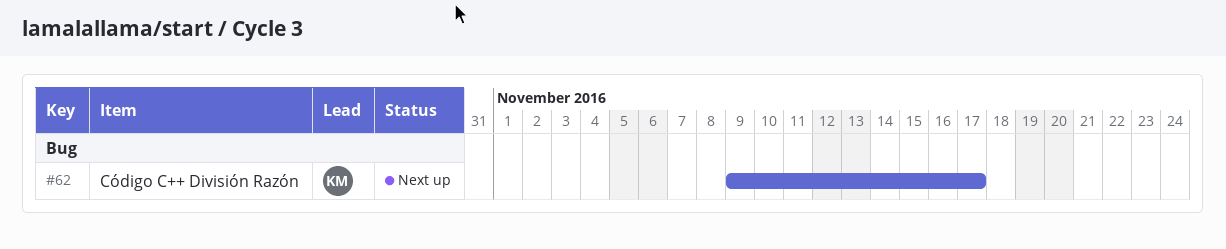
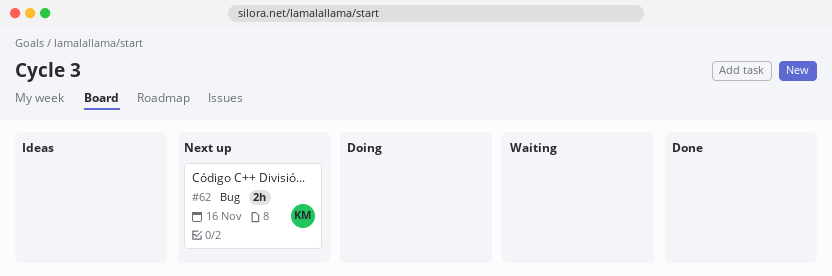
#62, due: Nov 17 -> Nov 16

